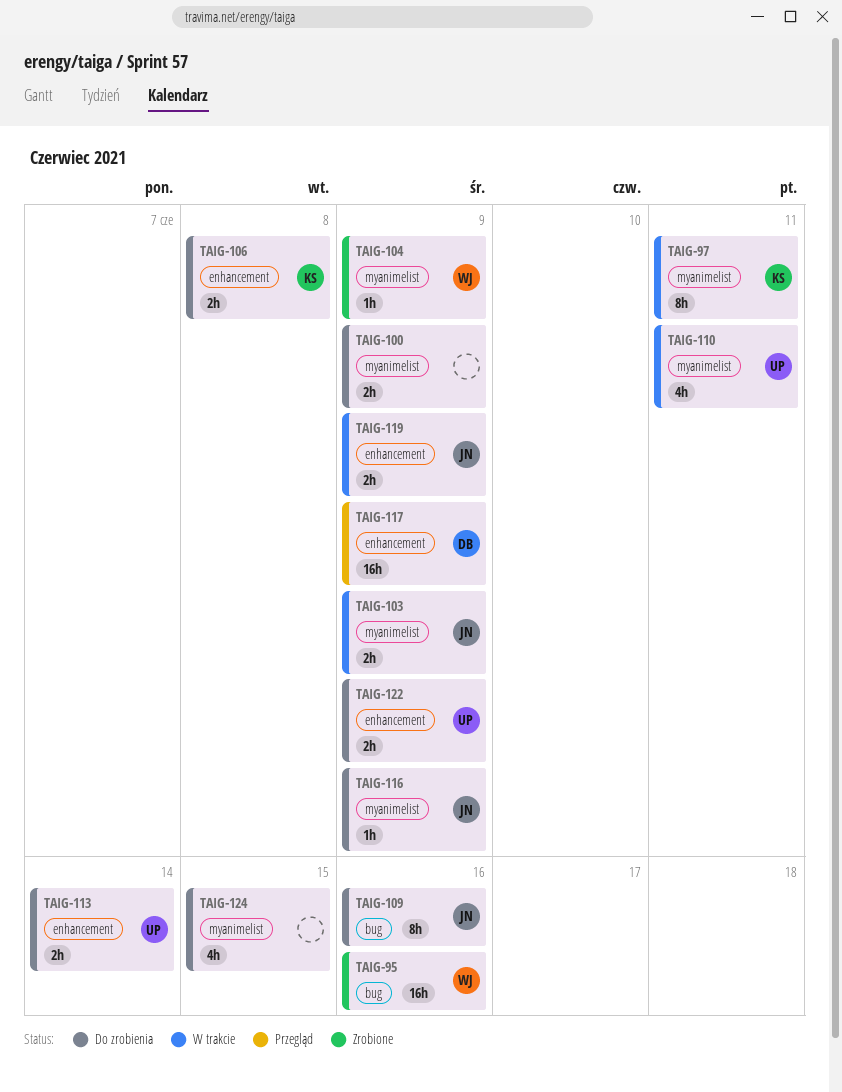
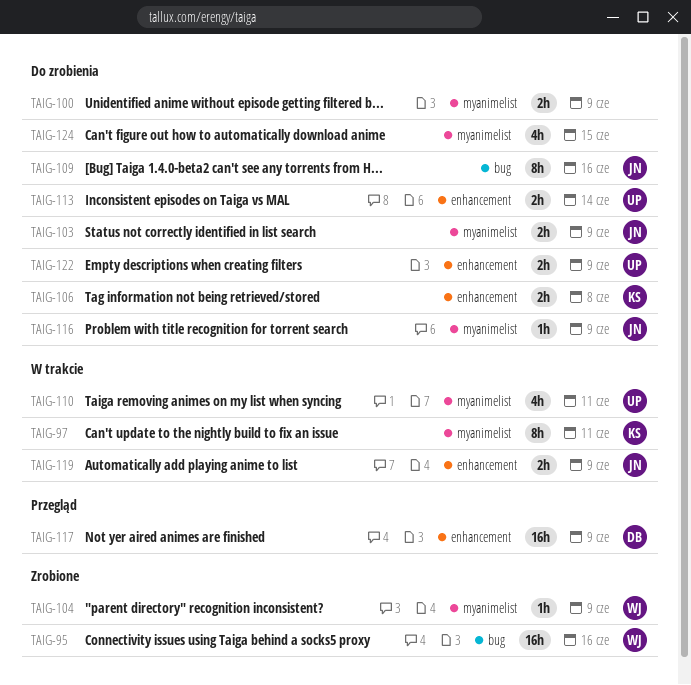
TAIG-103, status: W trakcie -> Do zrobienia

